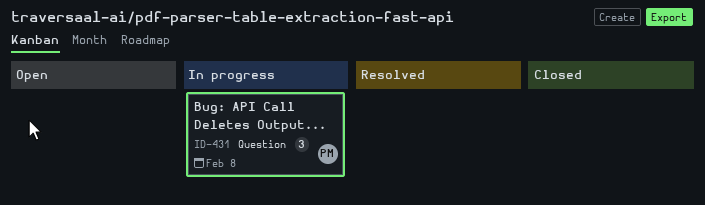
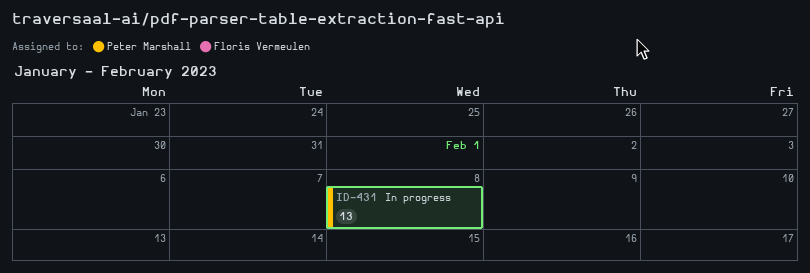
ID-431, estimate: 3 -> 13

